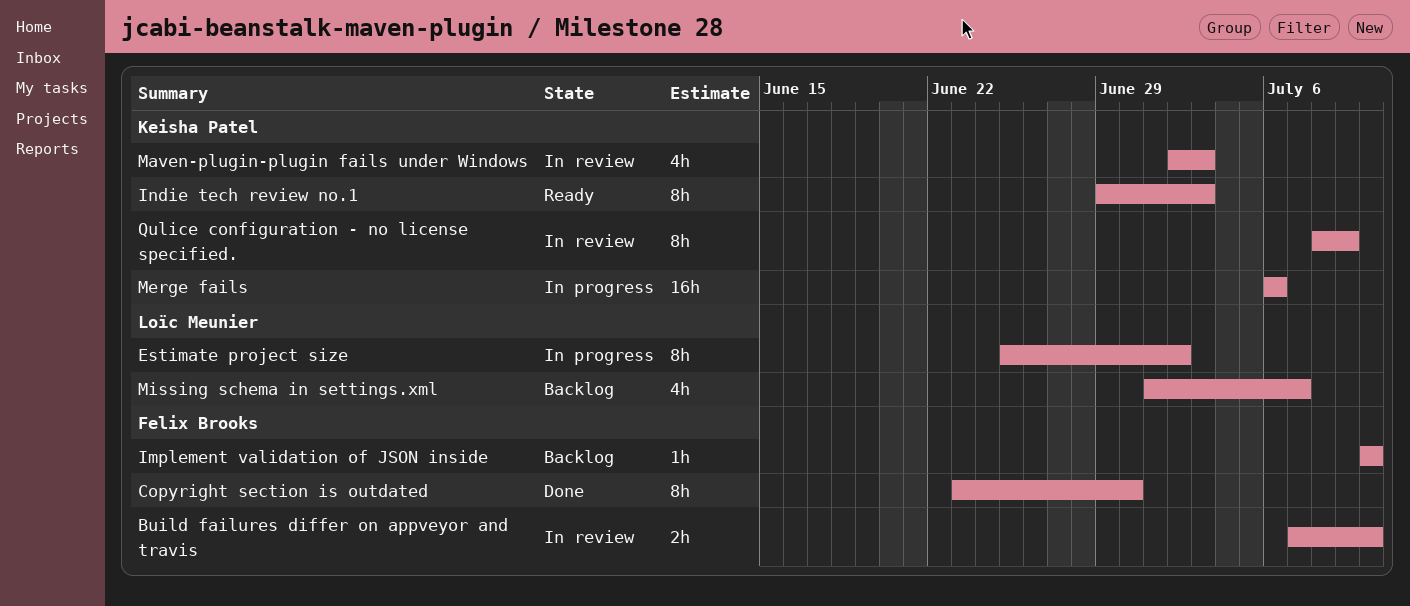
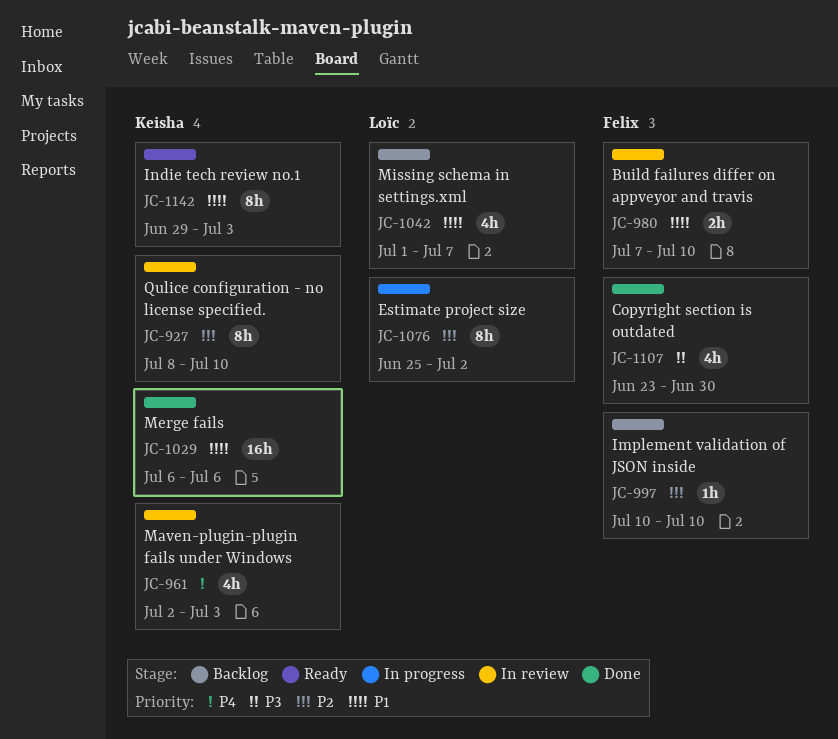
Copyright section is outdated, estimate: 8h -> 4h
Merge fails, status: In progress -> Done
Qulice configuration - no license specified., due: Jul 9 -> Jul 10

